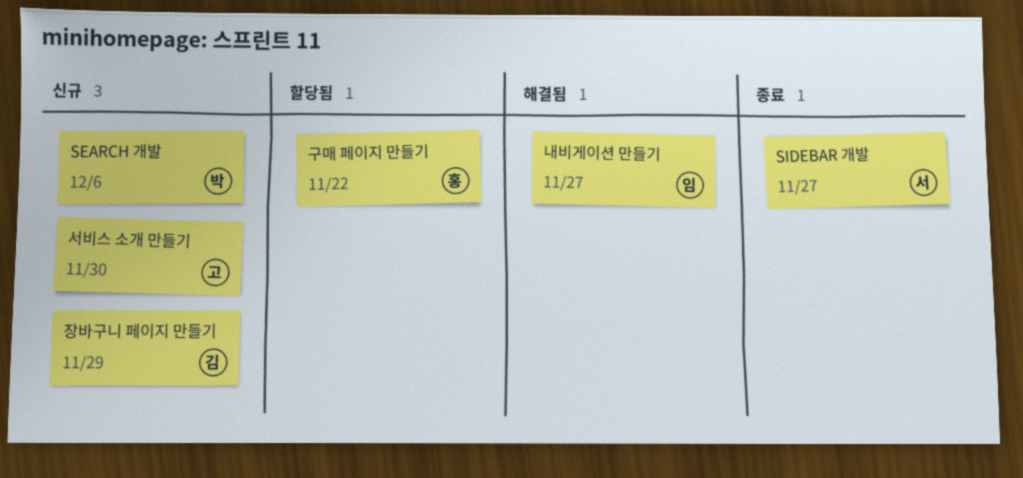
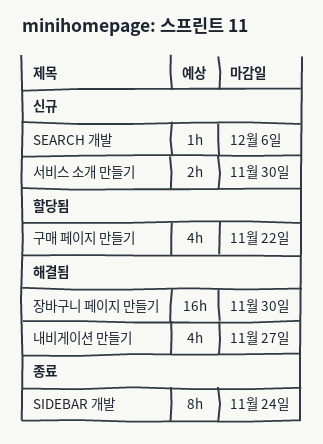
SIDEBAR 개발, due: Nov 27 -> Nov 24
장바구니 페이지 만들기, status: 신규 -> 해결됨
장바구니 페이지 만들기, due: Nov 29 -> Nov 30

